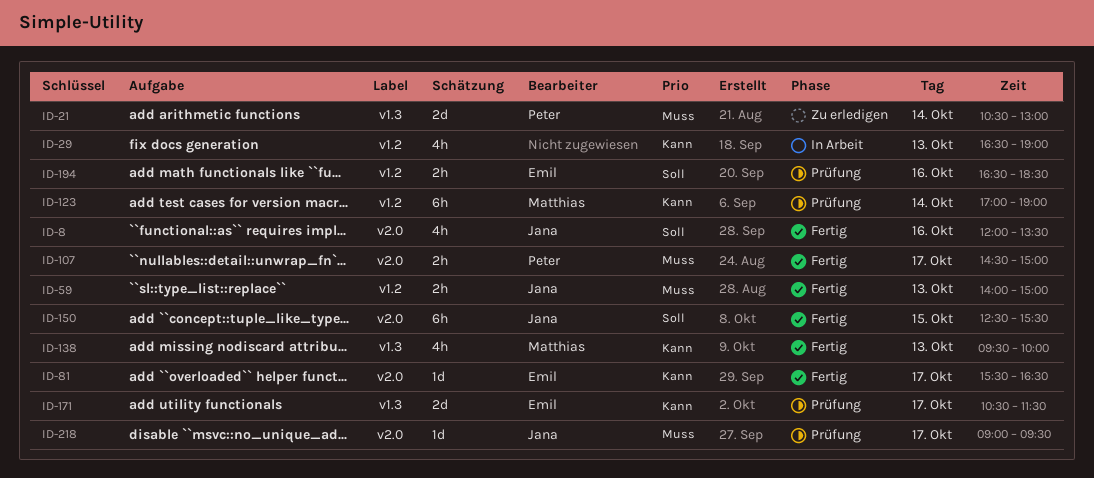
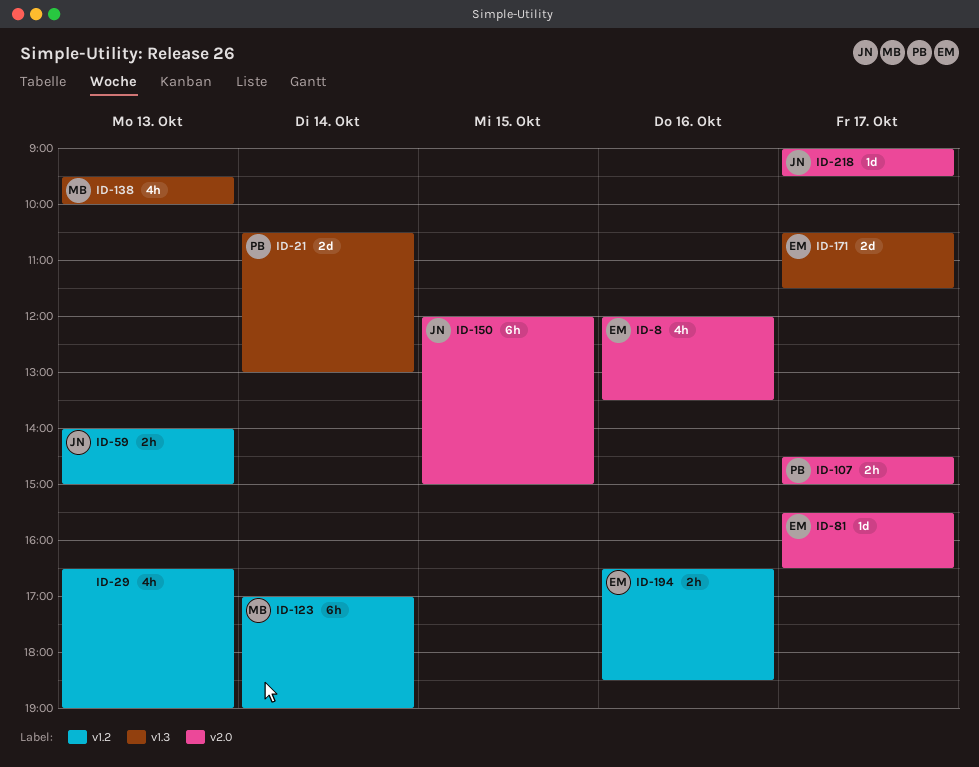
ID-8, owner: Jana -> Emil
ID-150, begins: 12:30 -> 12:00
ID-150, ends: 15:30 -> 15:00

